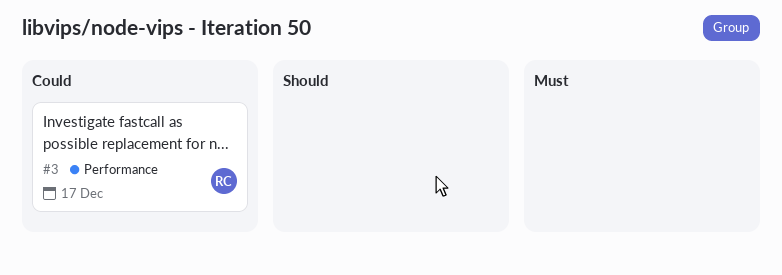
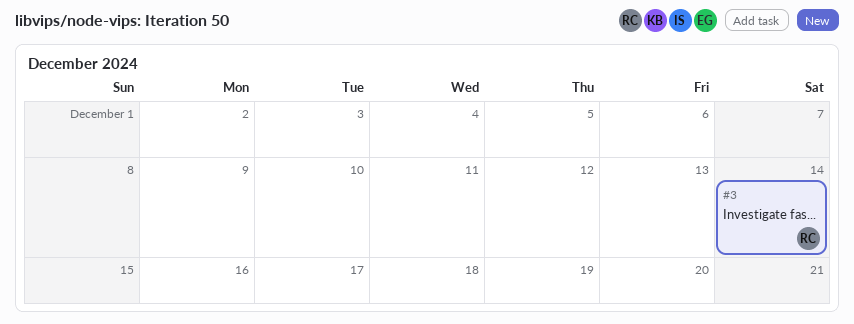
#3, due: Dec 17 -> Dec 14

